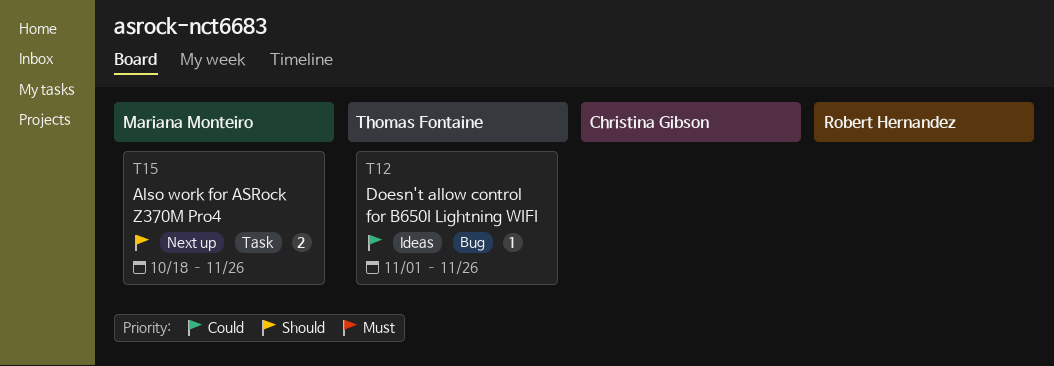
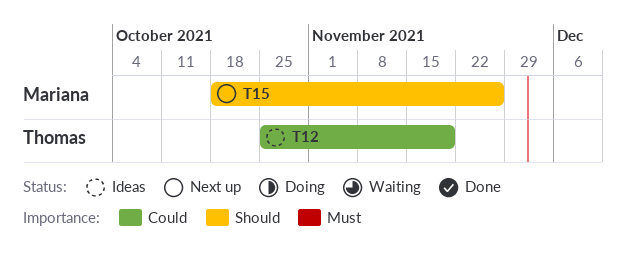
T12, start: Nov 1 -> Oct 25
T12, due: Nov 26 -> Nov 19

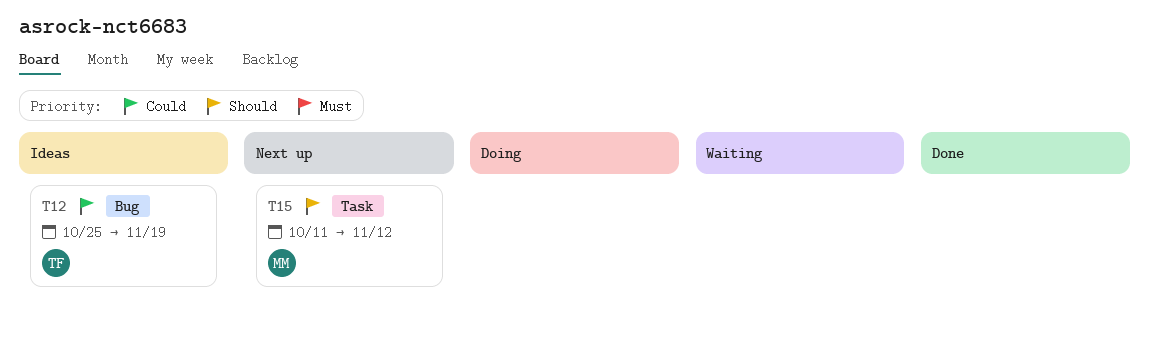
T15, start: Oct 18 -> Oct 11
T15, due: Nov 26 -> Nov 12

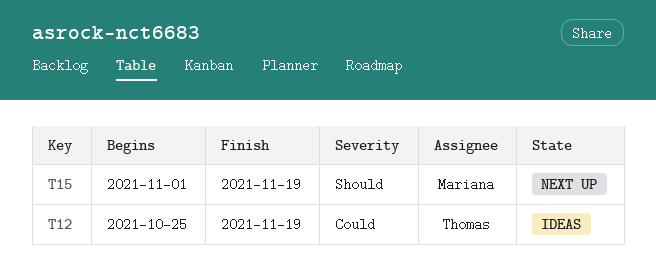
T15, start: Oct 11 -> Nov 1
T15, due: Nov 12 -> Nov 19

